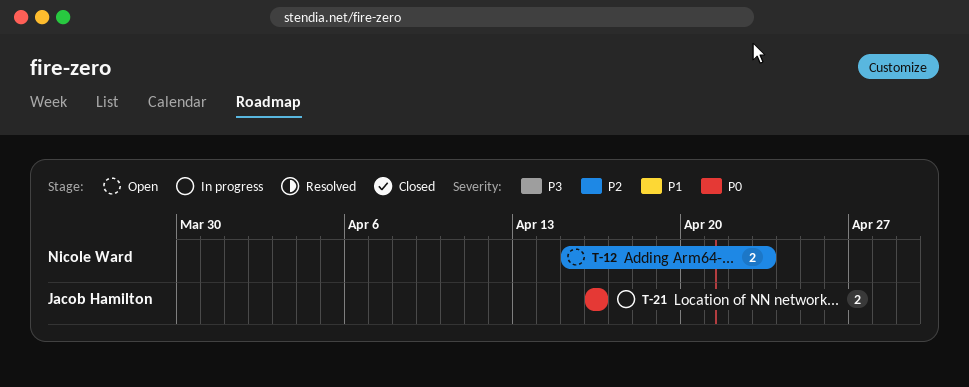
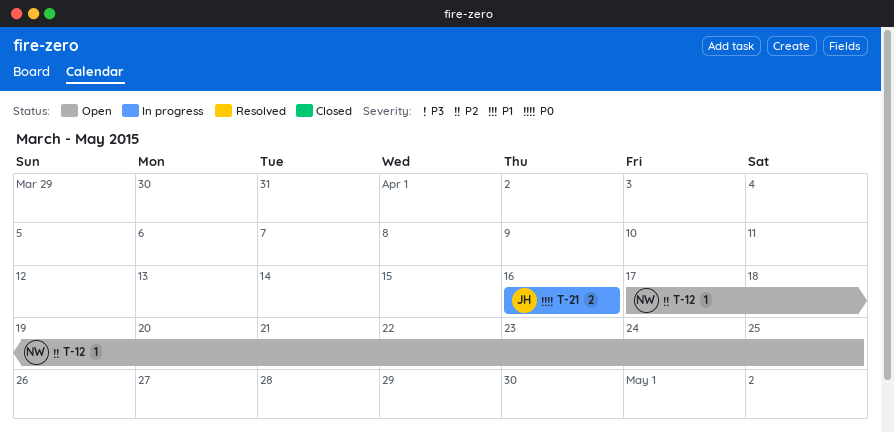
T-12, estimate: 2 -> 1
T-12, start: Apr 15 -> Apr 17
T-12, due: Apr 23 -> Apr 25

